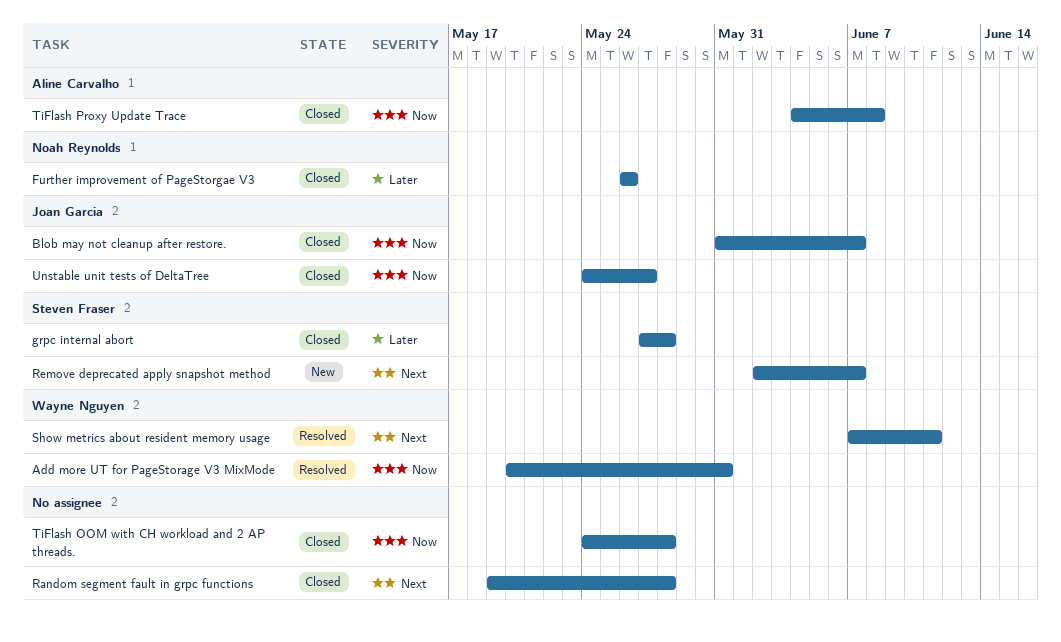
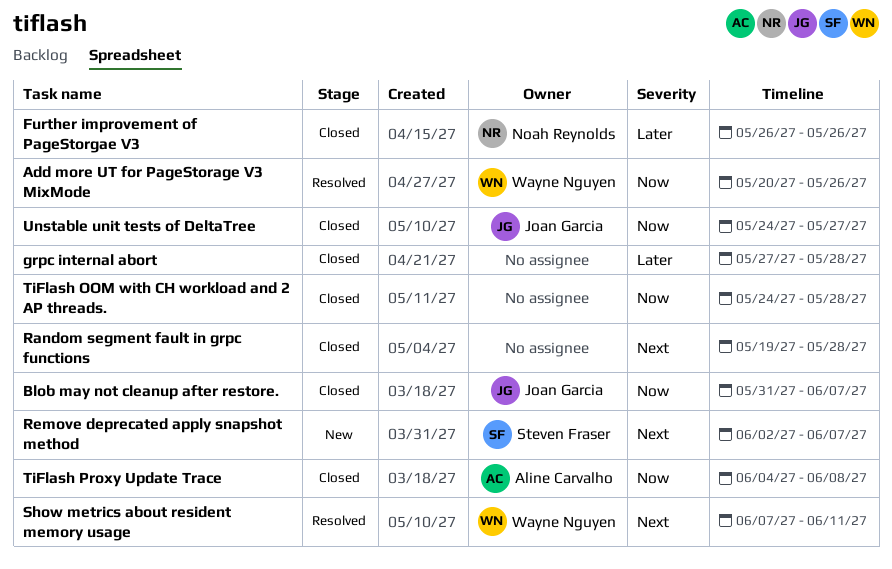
Add more UT for PageStorage V3 MixMode, due: May 31 -> May 26
grpc internal abort, owner: Steven Fraser -> none

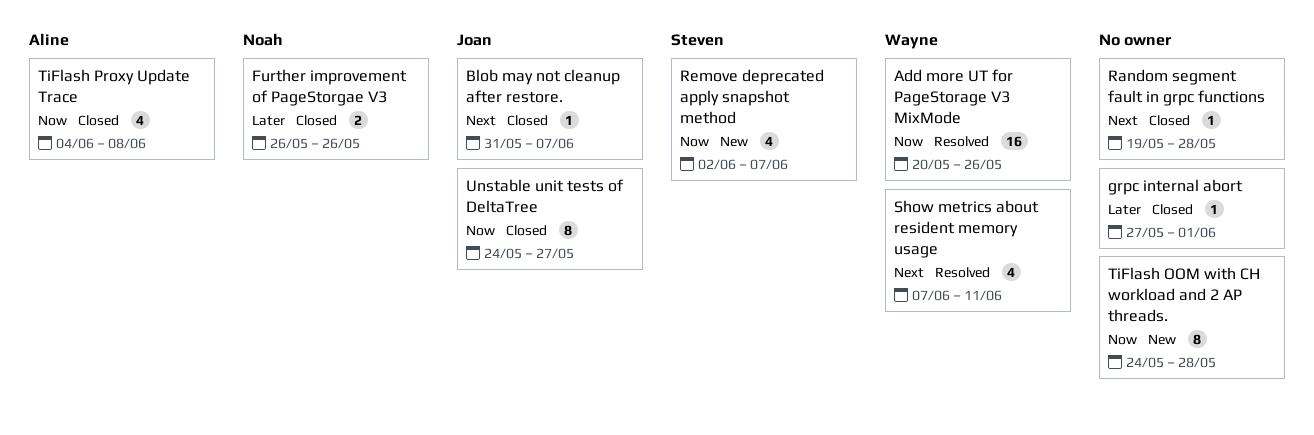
Blob may not cleanup after restore., priority: Now -> Next
grpc internal abort, due: May 28 -> Jun 1
Remove deprecated apply snapshot method, priority: Next -> Now
TiFlash OOM with CH workload and 2 AP threads., status: Closed -> New

